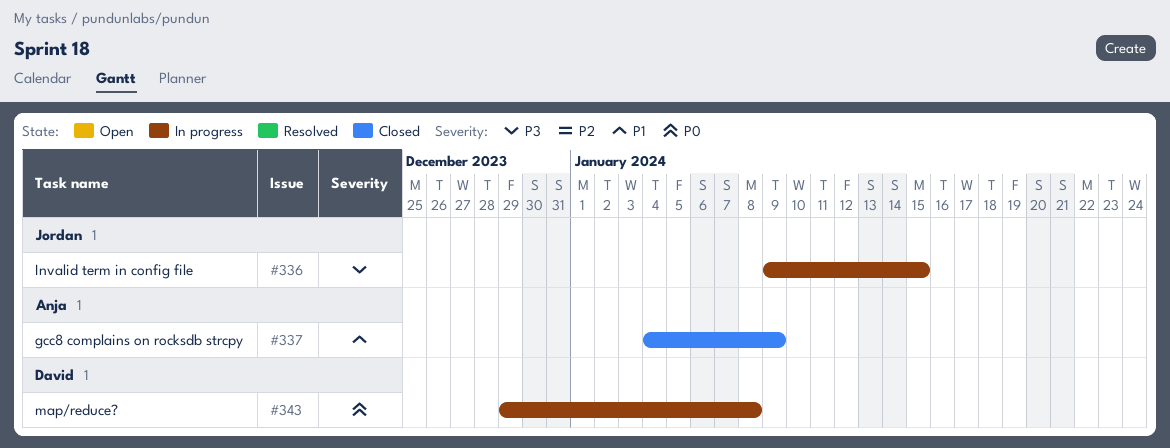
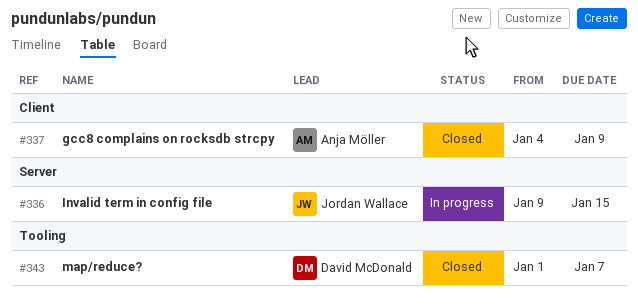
#343, status: In progress -> Closed
#343, start: Dec 29 -> Jan 1
#343, due: Jan 8 -> Jan 7

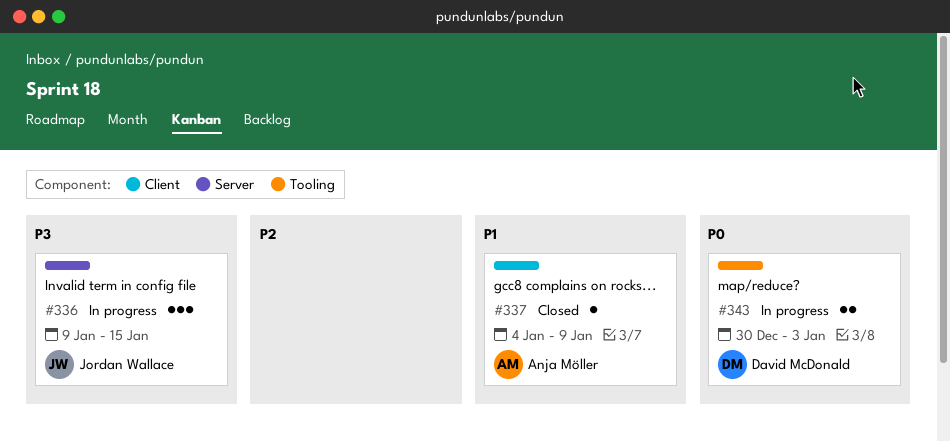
#343, status: Closed -> In progress
#343, start: Jan 1 -> Dec 30
#343, due: Jan 7 -> Jan 3

